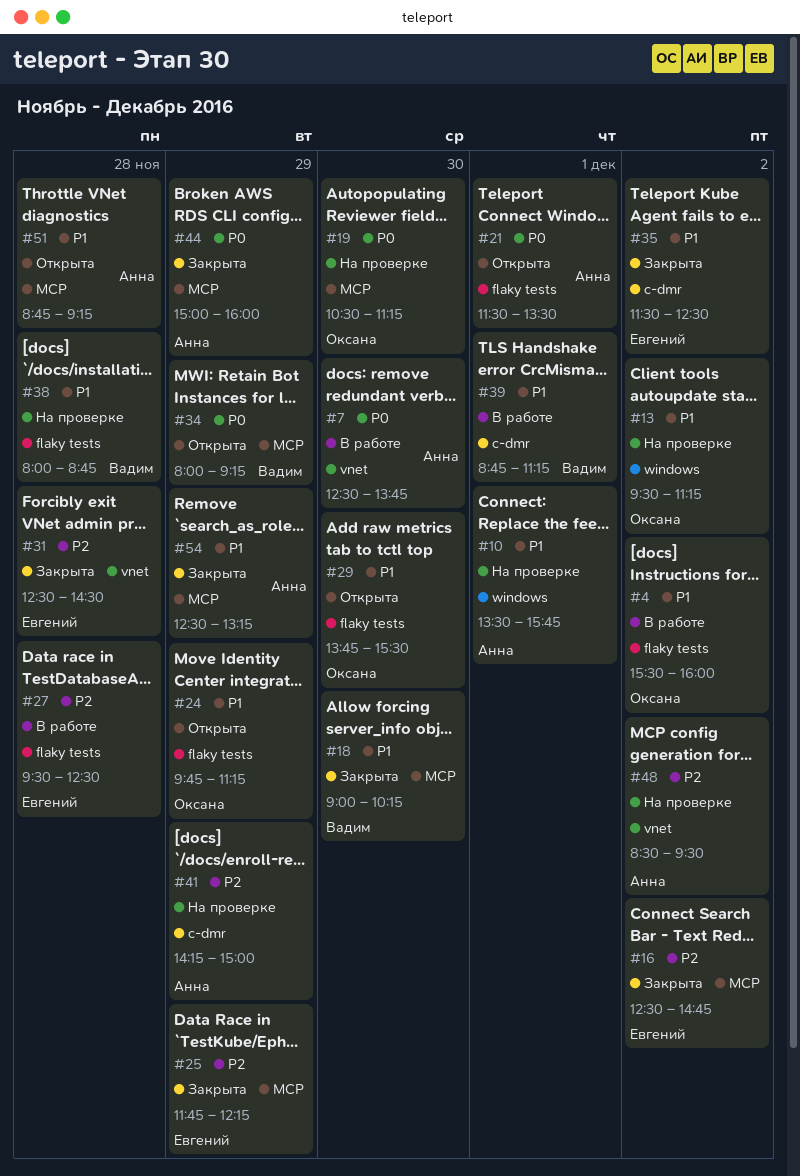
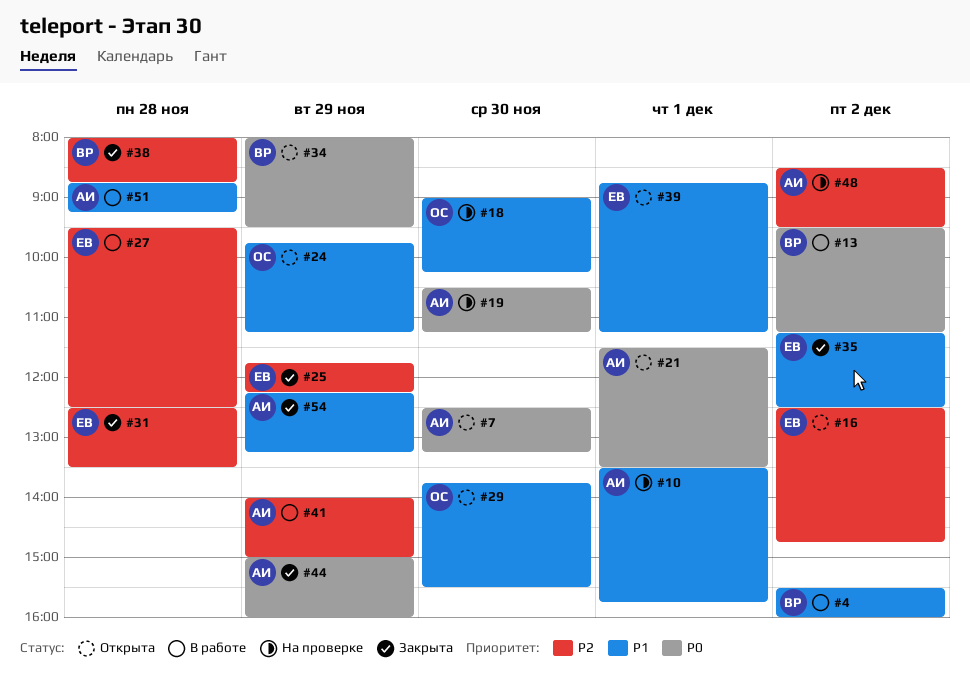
#4, owner: Оксана -> Вадим
#7, status: В работе -> Открыта
#7, ends: 13:45 -> 13:15
#13, status: На проверке -> В работе
#13, owner: Оксана -> Вадим
#13, priority: P1 -> P0
#16, status: Закрыта -> Открыта
#18, status: Закрыта -> На проверке
#18, owner: Вадим -> Оксана
#19, owner: Оксана -> Анна
#31, ends: 14:30 -> 13:30
#34, ends: 09:15 -> 09:30
#35, begins: 11:30 -> 11:15
#38, status: На проверке -> Закрыта
#38, priority: P1 -> P2
#39, status: В работе -> Открыта
#39, owner: Вадим -> Евгений
#41, status: На проверке -> В работе
#41, begins: 14:15 -> 14:00
#51, status: Открыта -> В работе
#54, begins: 12:30 -> 12:15

